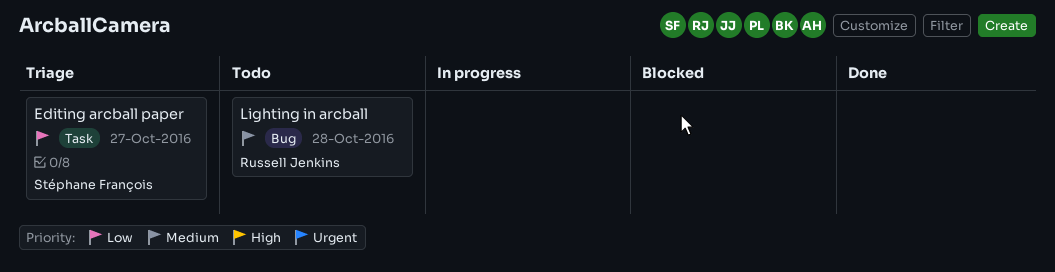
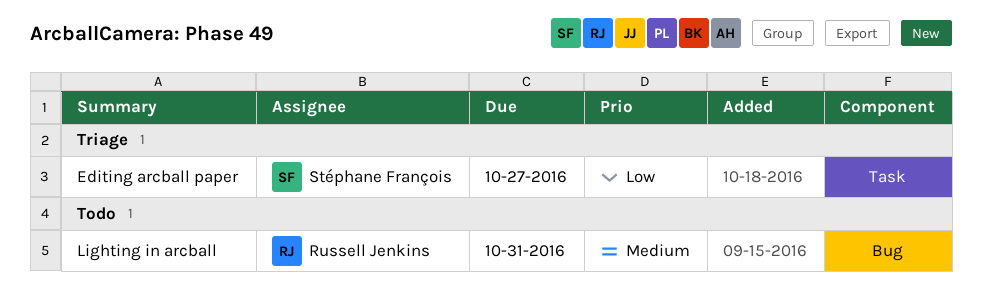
Lighting in arcball, due: Oct 28 -> Oct 31

